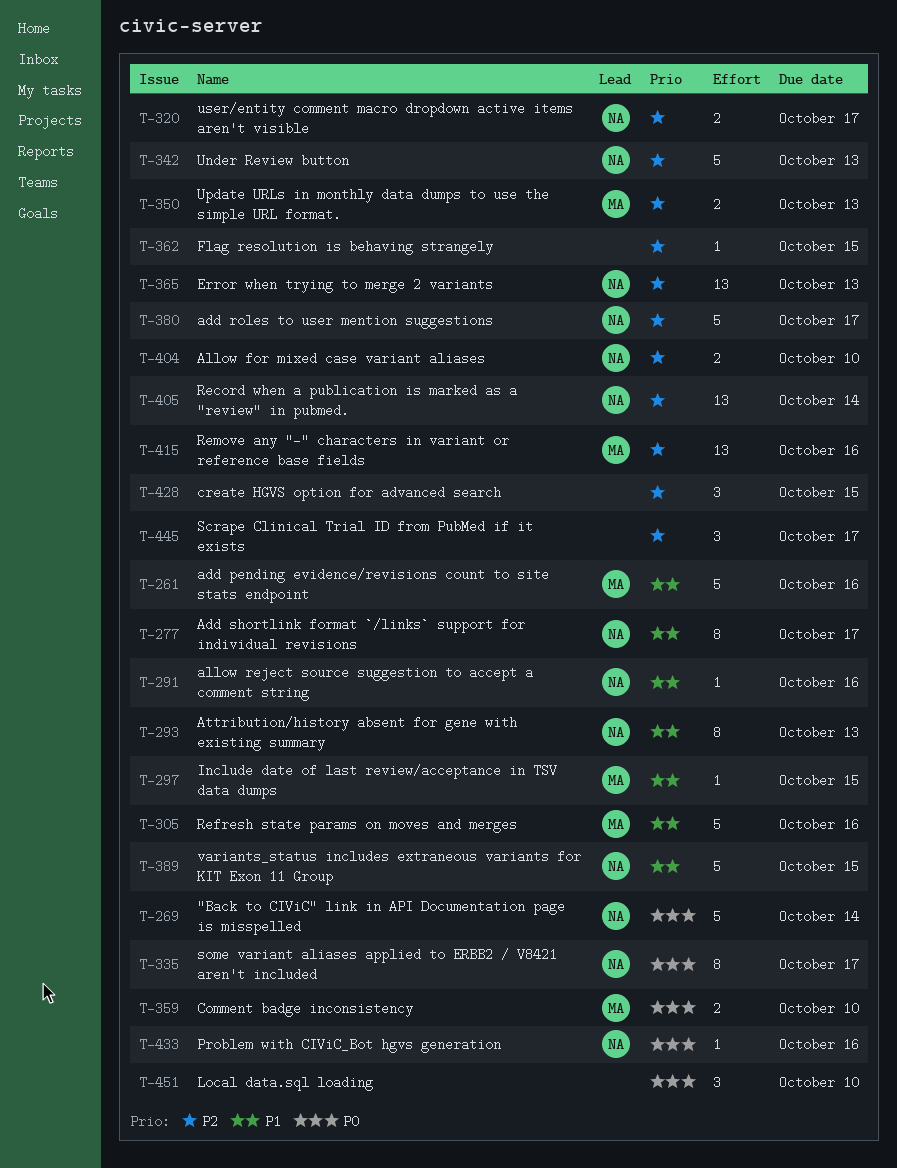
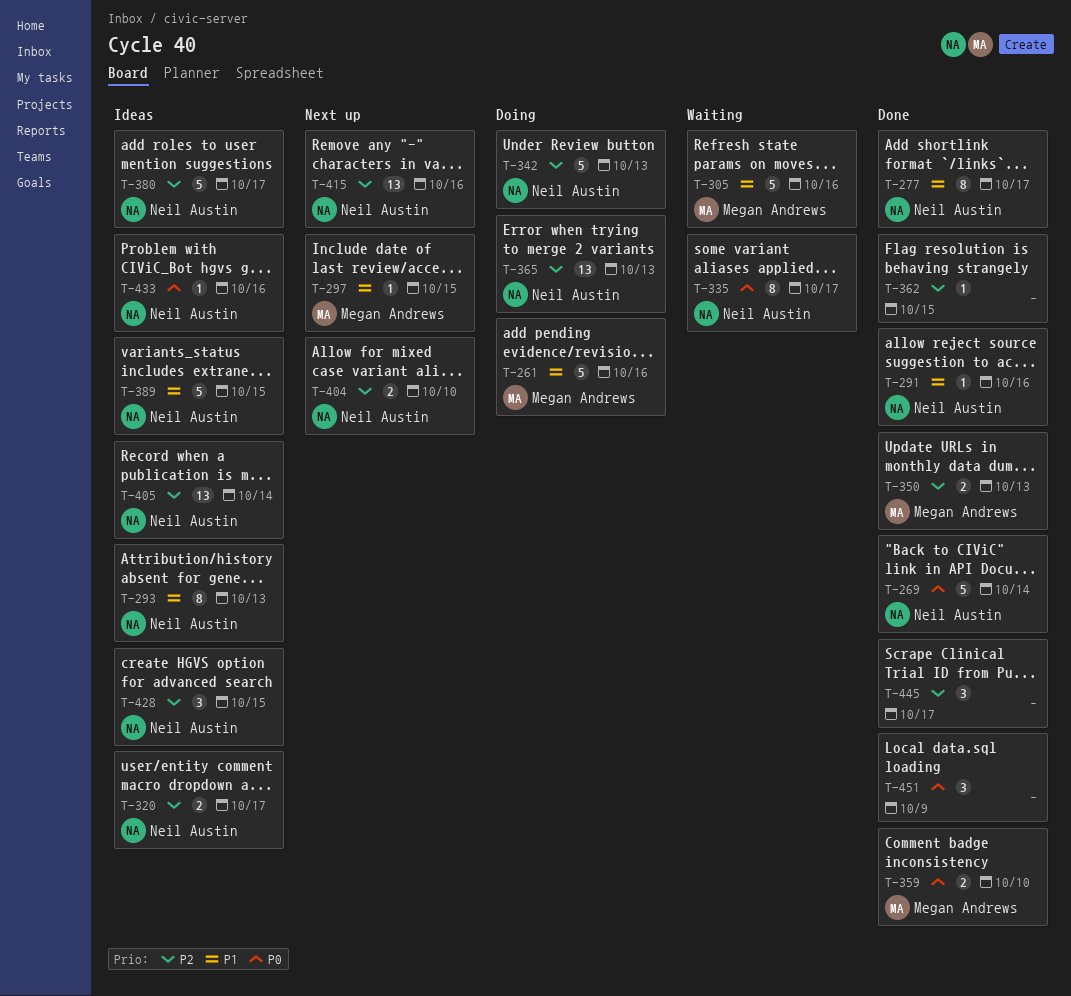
T-415, owner: Megan Andrews -> Neil Austin
T-428, owner: none -> Neil Austin
T-451, due: Oct 10 -> Oct 9

